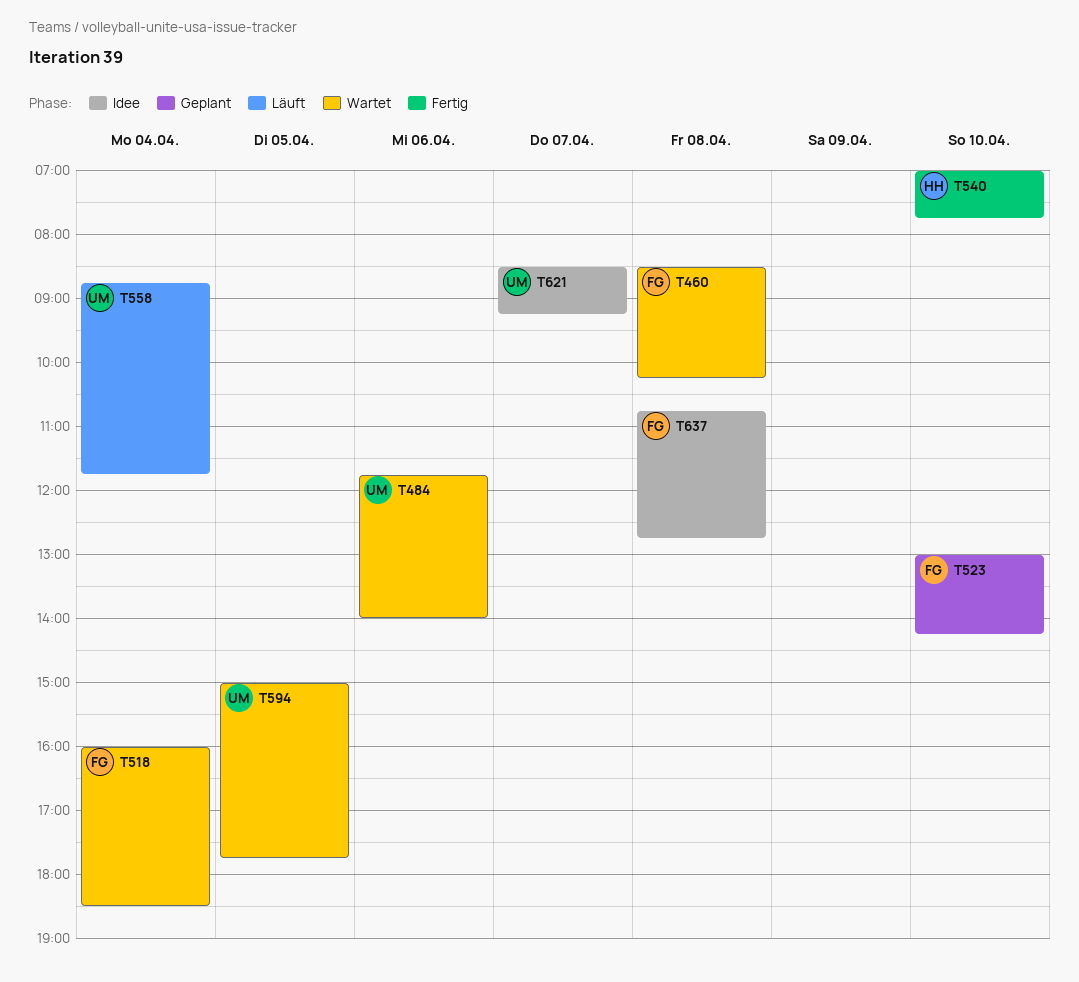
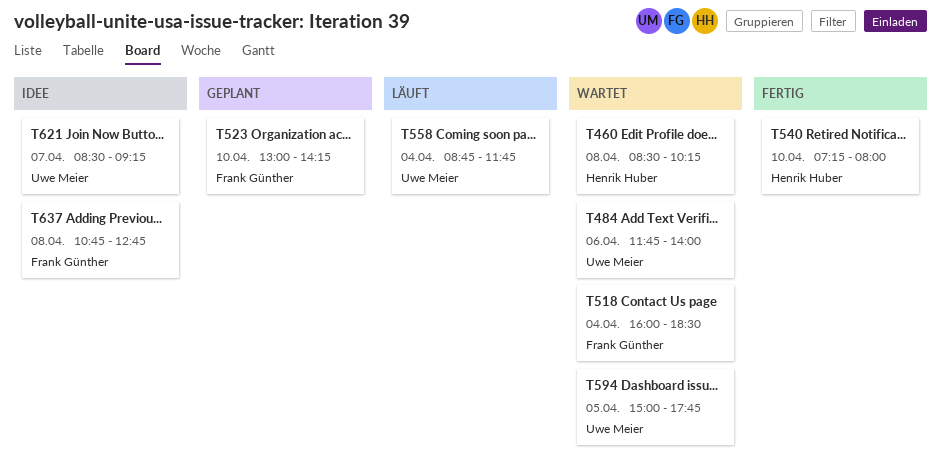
T460, owner: Frank Günther -> Henrik Huber
T540, begins: 07:00 -> 07:15
T540, ends: 07:45 -> 08:00

